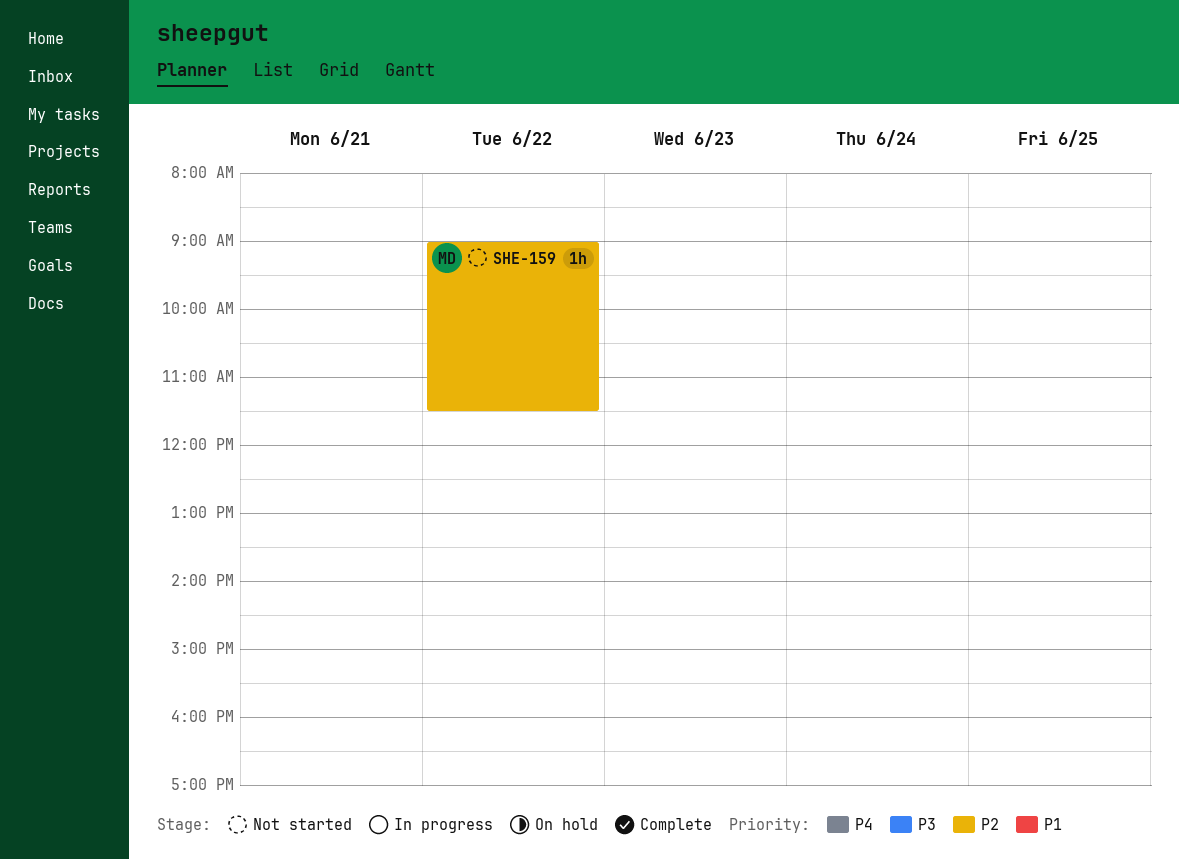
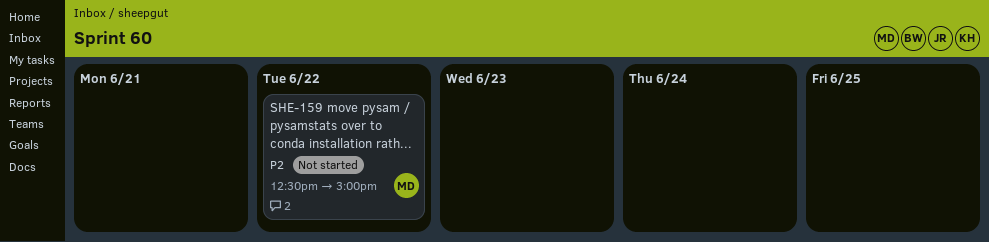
SHE-159, begins: 09:00 -> 12:30
SHE-159, ends: 11:30 -> 15:00

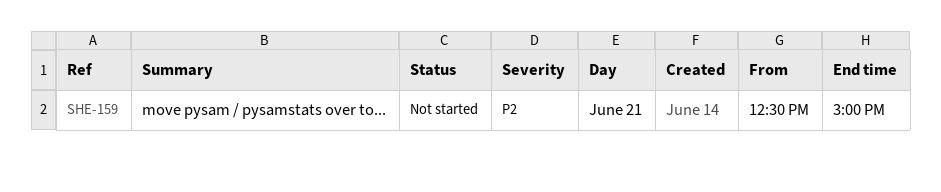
SHE-159, day: Jun 22 -> Jun 21

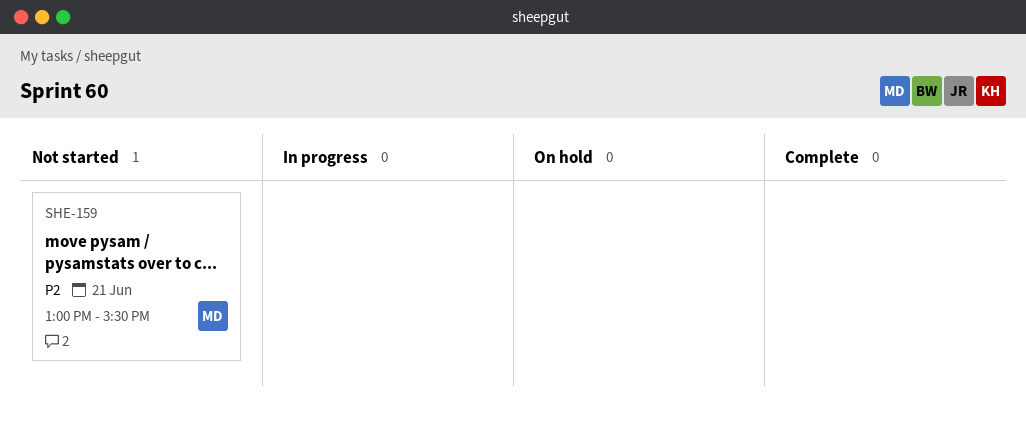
SHE-159, begins: 12:30 -> 13:00
SHE-159, ends: 15:00 -> 15:30

